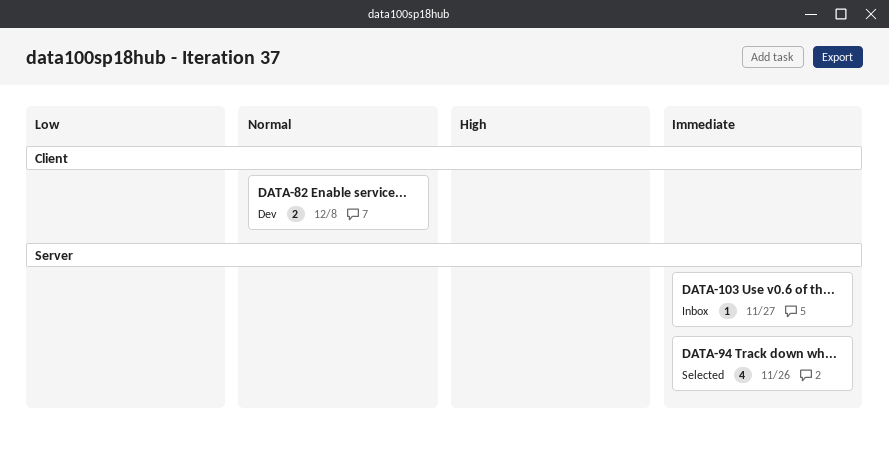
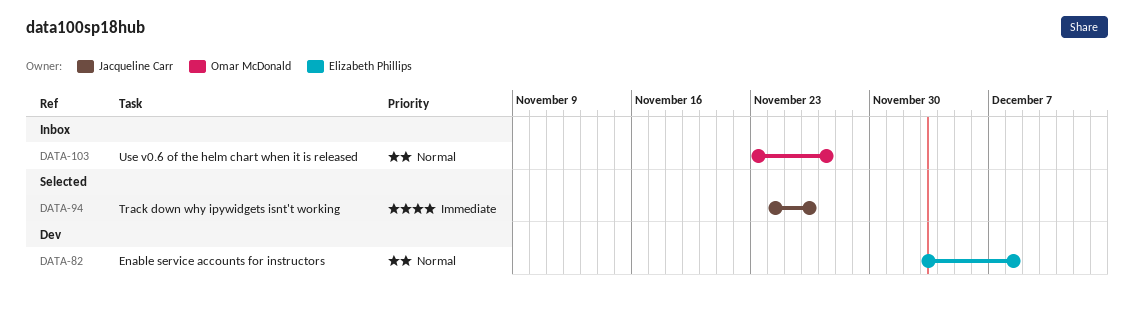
DATA-103, priority: Immediate -> Normal

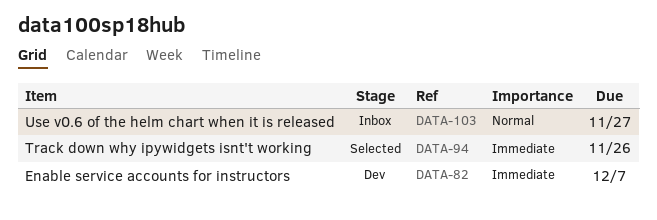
DATA-82, priority: Normal -> Immediate
DATA-82, due: Dec 8 -> Dec 7

